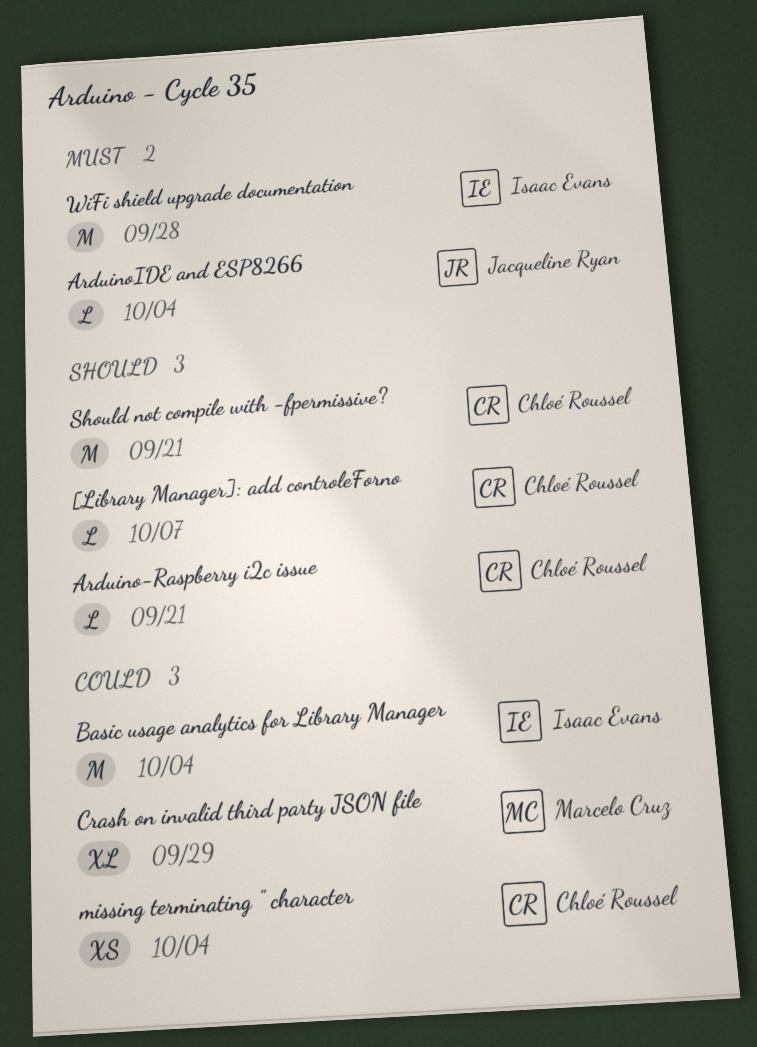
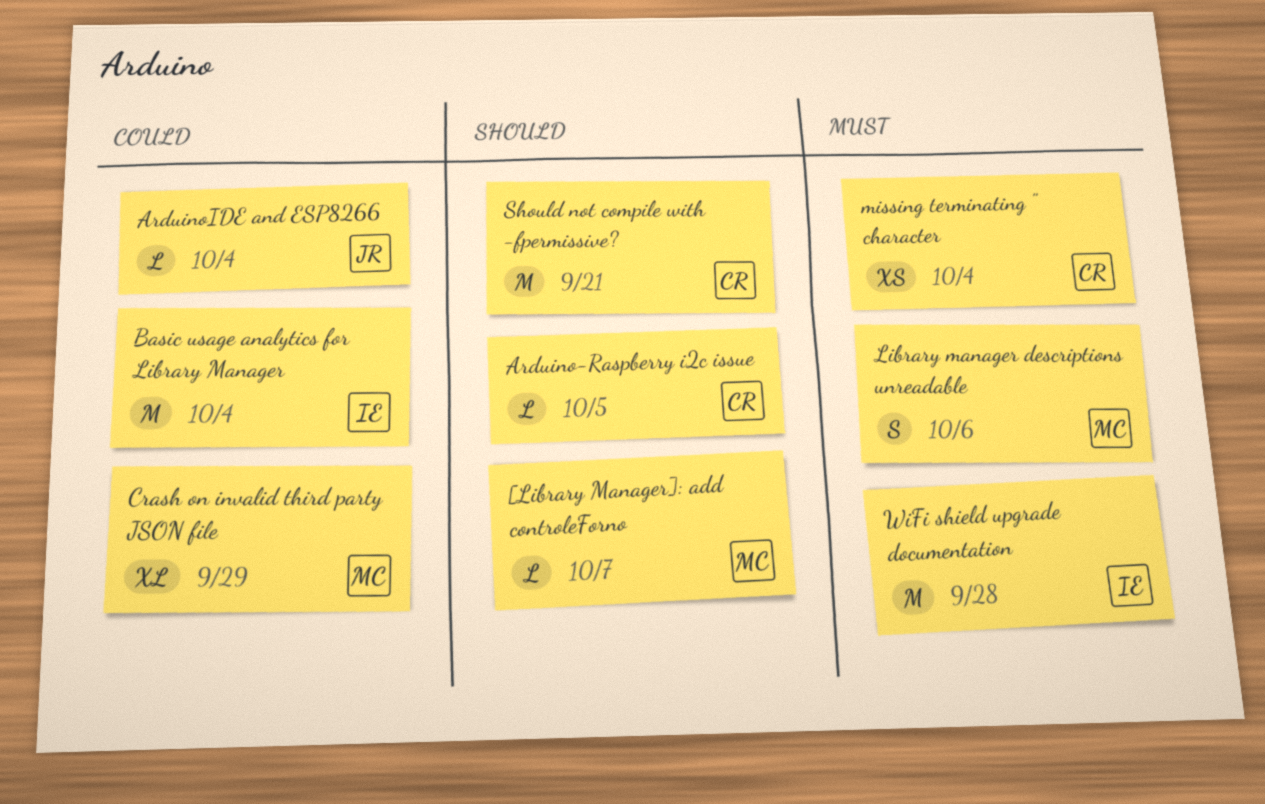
[Library Manager]: add controleForno, owner: Chloé Roussel -> Marcelo Cruz
Arduino-Raspberry i2c issue, due: Sep 21 -> Oct 5
ArduinoIDE and ESP8266, priority: Must -> Could
Library manager descriptions unreadable: none -> present
missing terminating " character, priority: Could -> Must

